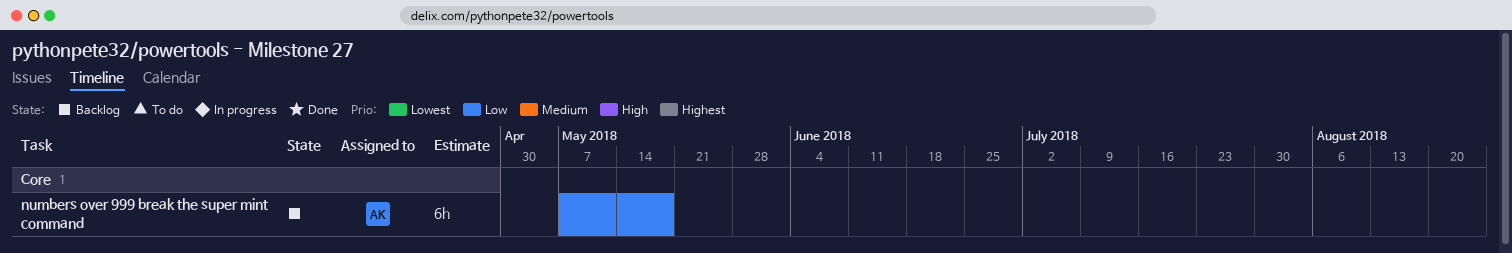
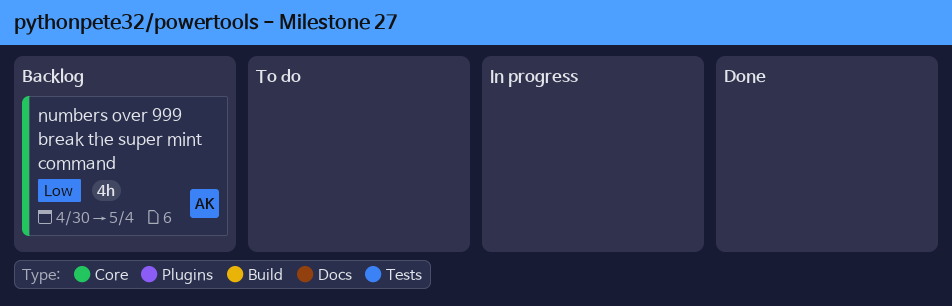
numbers over 999 break the super mint command, estimate: 6h -> 4h
numbers over 999 break the super mint command, start: May 7 -> Apr 30
numbers over 999 break the super mint command, due: May 18 -> May 4

